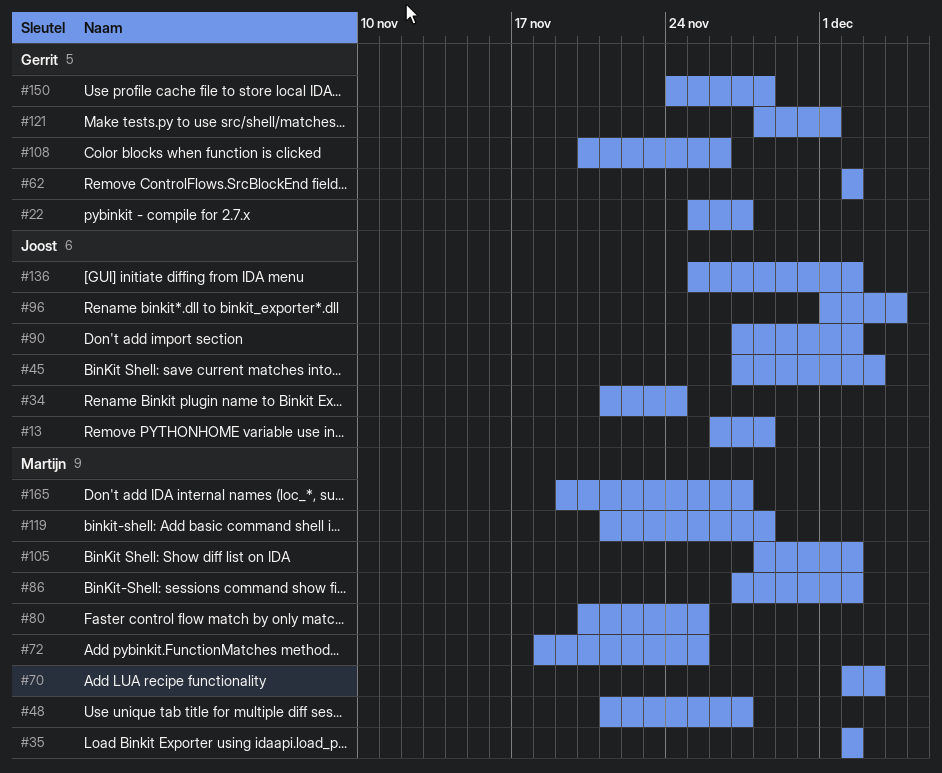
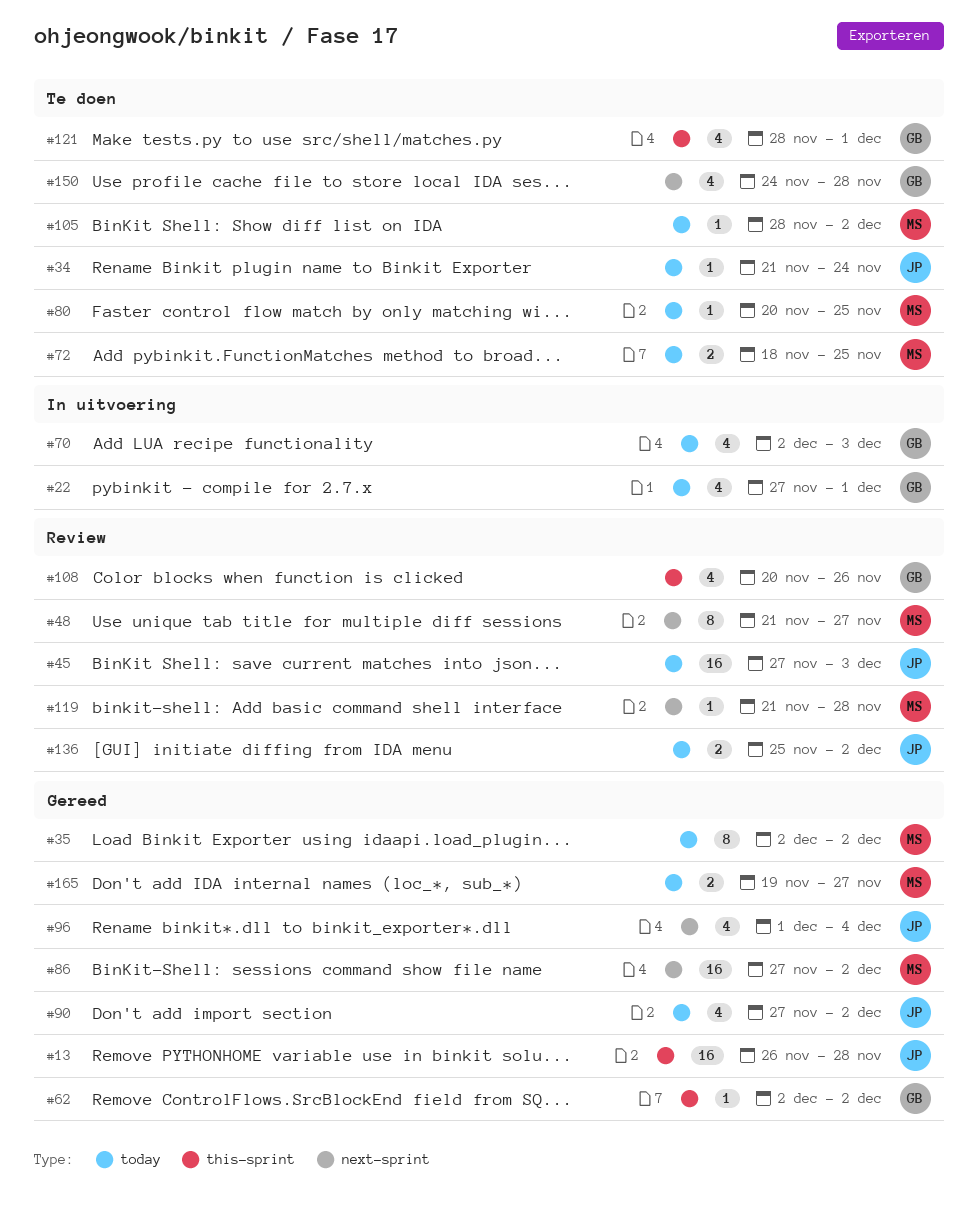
#22, start: Nov 25 -> Nov 27
#22, due: Nov 27 -> Dec 1
#70, owner: Martijn -> Gerrit

